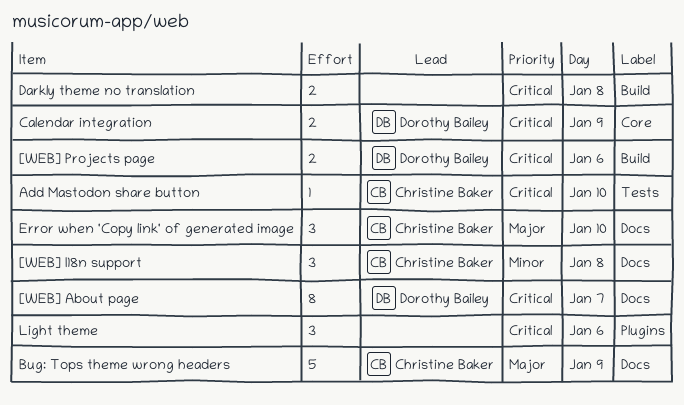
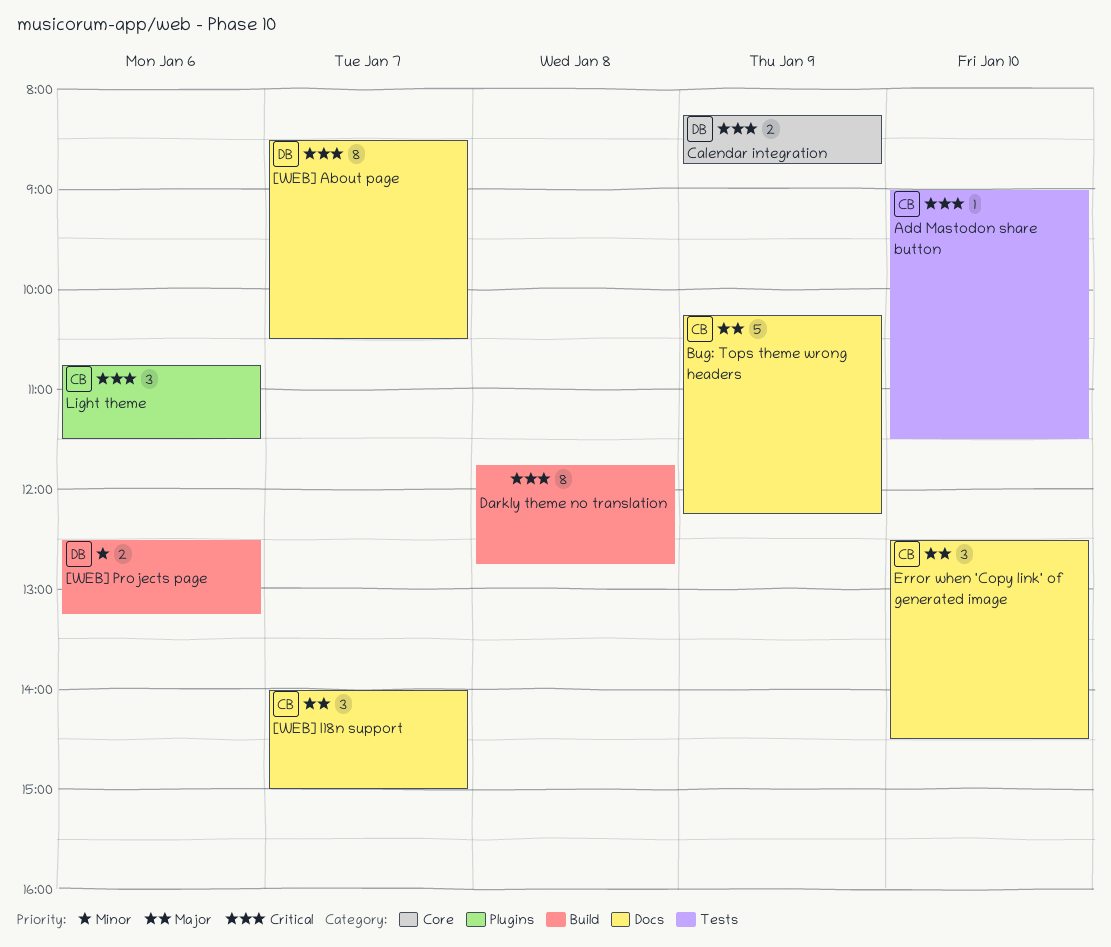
[WEB] I18n support, priority: Minor -> Major
[WEB] I18n support, day: Jan 8 -> Jan 7
[WEB] Projects page, priority: Critical -> Minor
Darkly theme no translation, estimate: 2 -> 8
Light theme, owner: none -> Christine Baker

